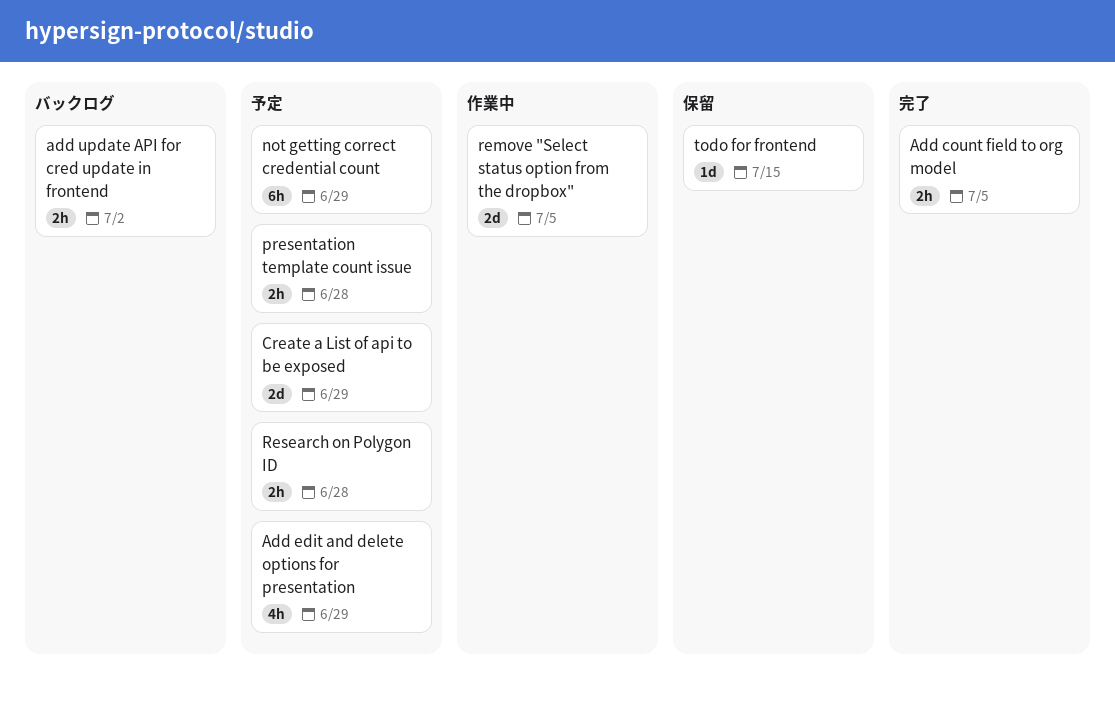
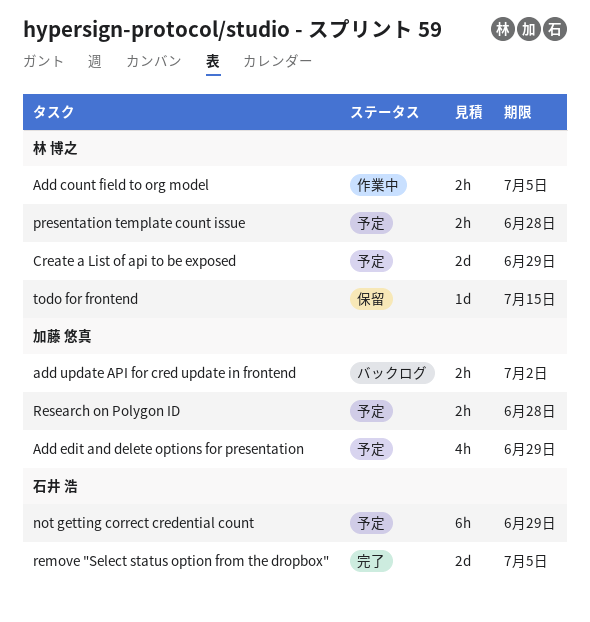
Add count field to org model, status: 完了 -> 作業中
remove "Select status option from the dropbox", status: 作業中 -> 完了

